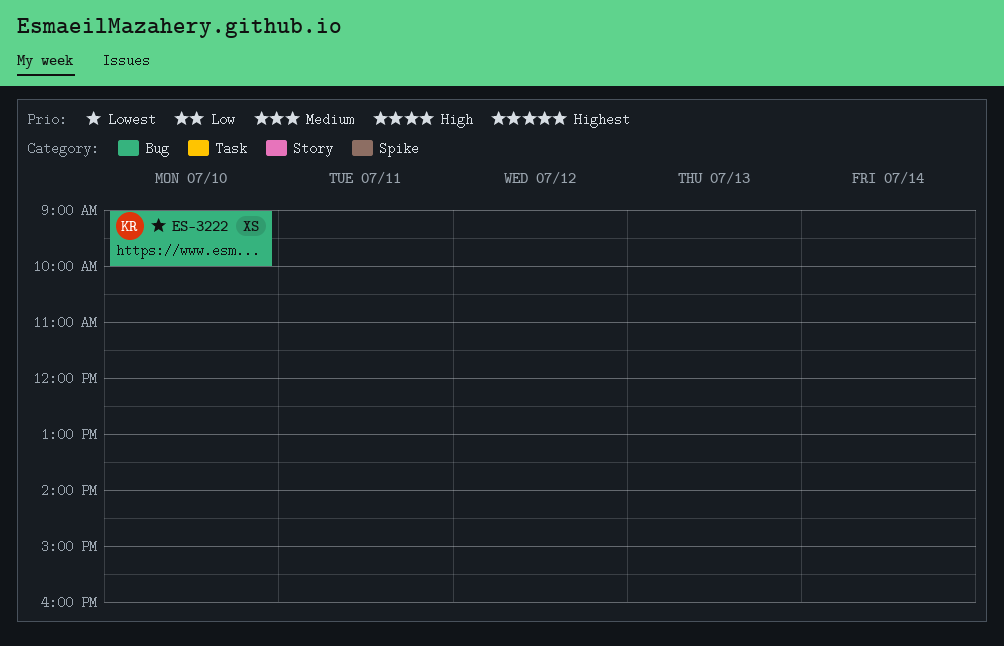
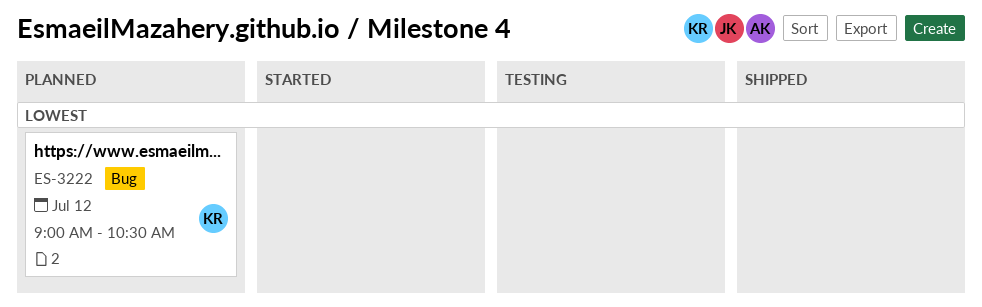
ES-3222, day: Jul 10 -> Jul 12
ES-3222, ends: 10:00 -> 10:30

